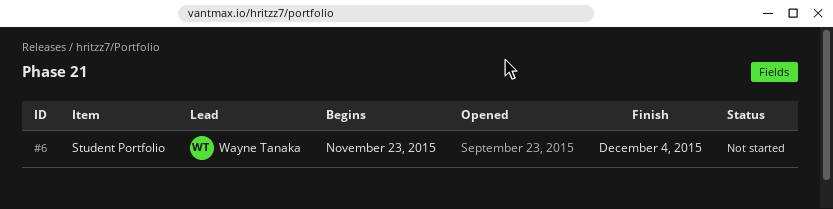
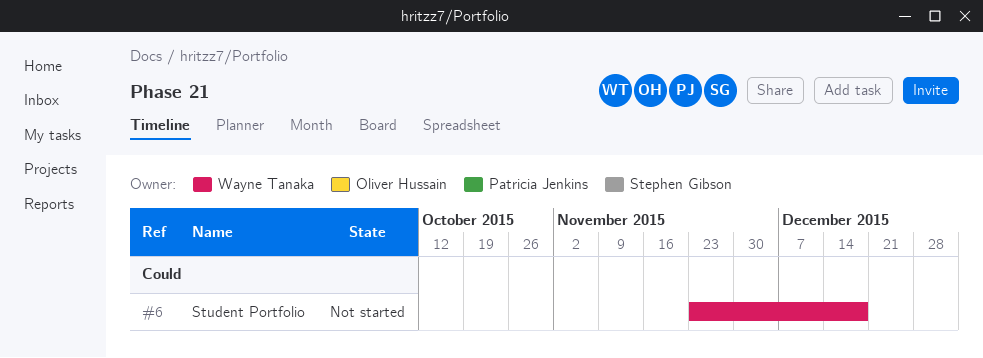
#6, due: Dec 4 -> Dec 18

